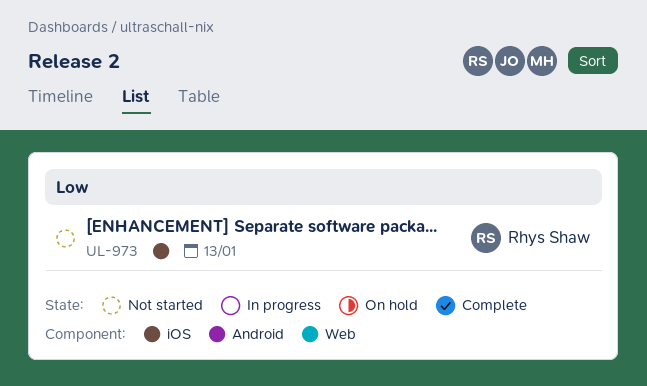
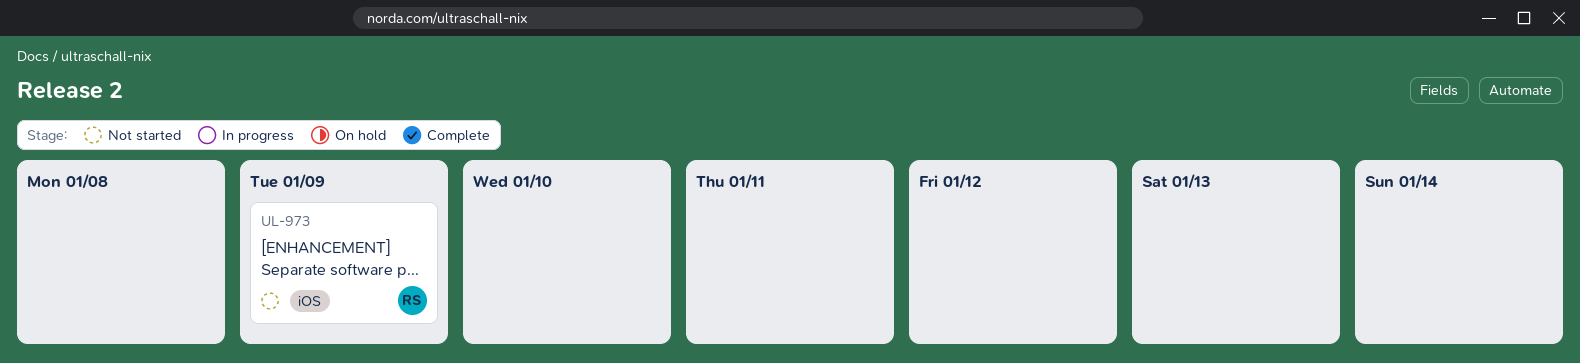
UL-973, due: Jan 13 -> Jan 9

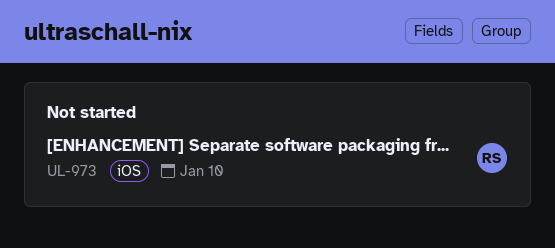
UL-973, due: Jan 9 -> Jan 10

